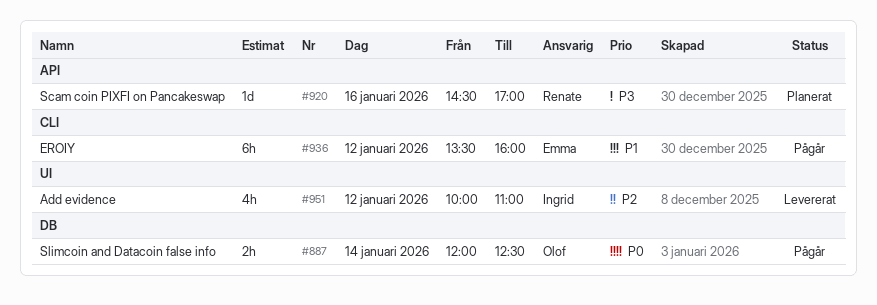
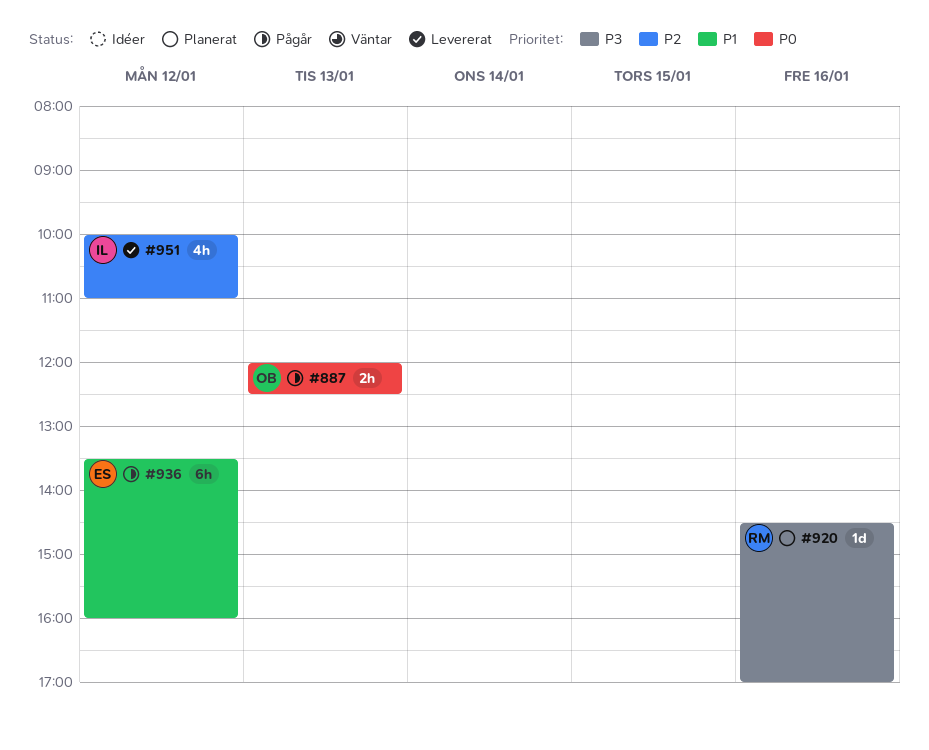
#887, day: Jan 14 -> Jan 13

